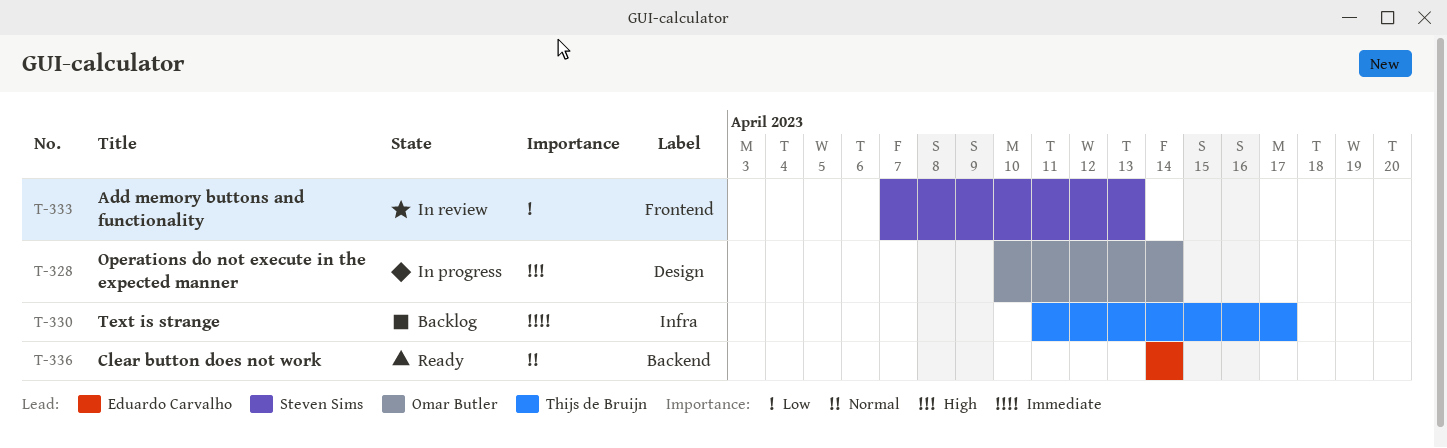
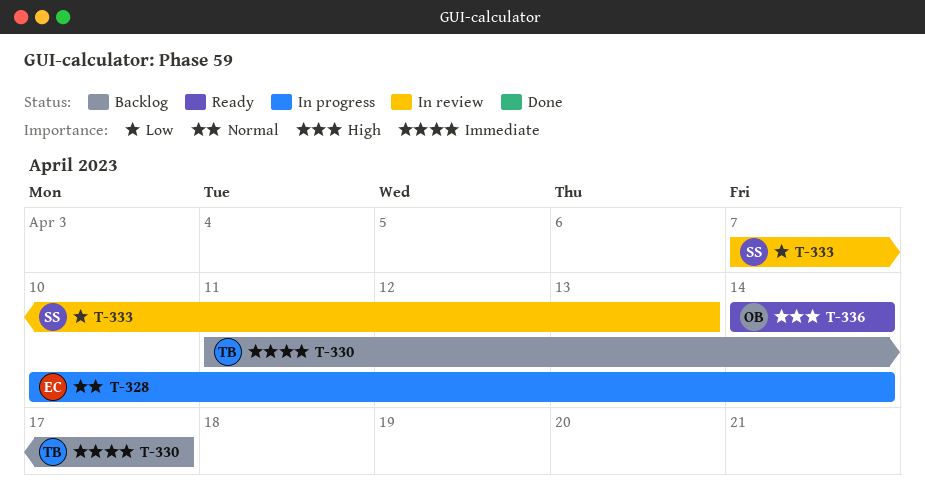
T-328, owner: Omar Butler -> Eduardo Carvalho
T-328, priority: High -> Normal
T-336, owner: Eduardo Carvalho -> Omar Butler
T-336, priority: Normal -> High

